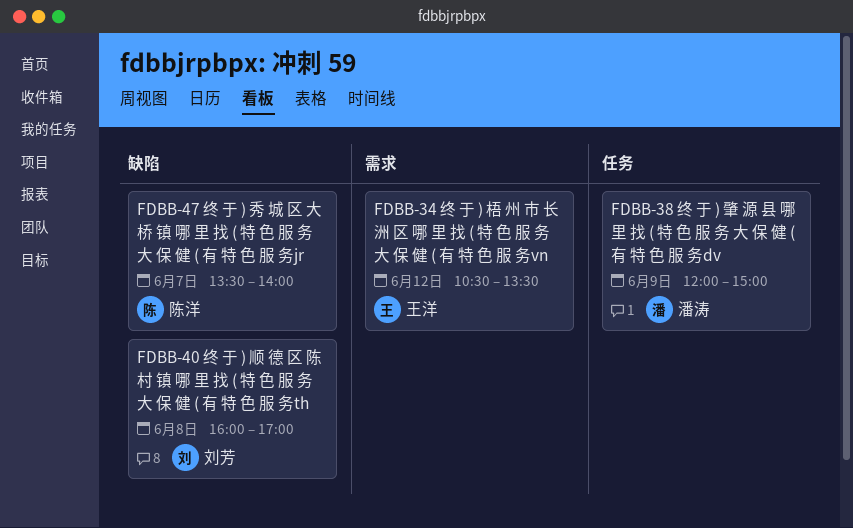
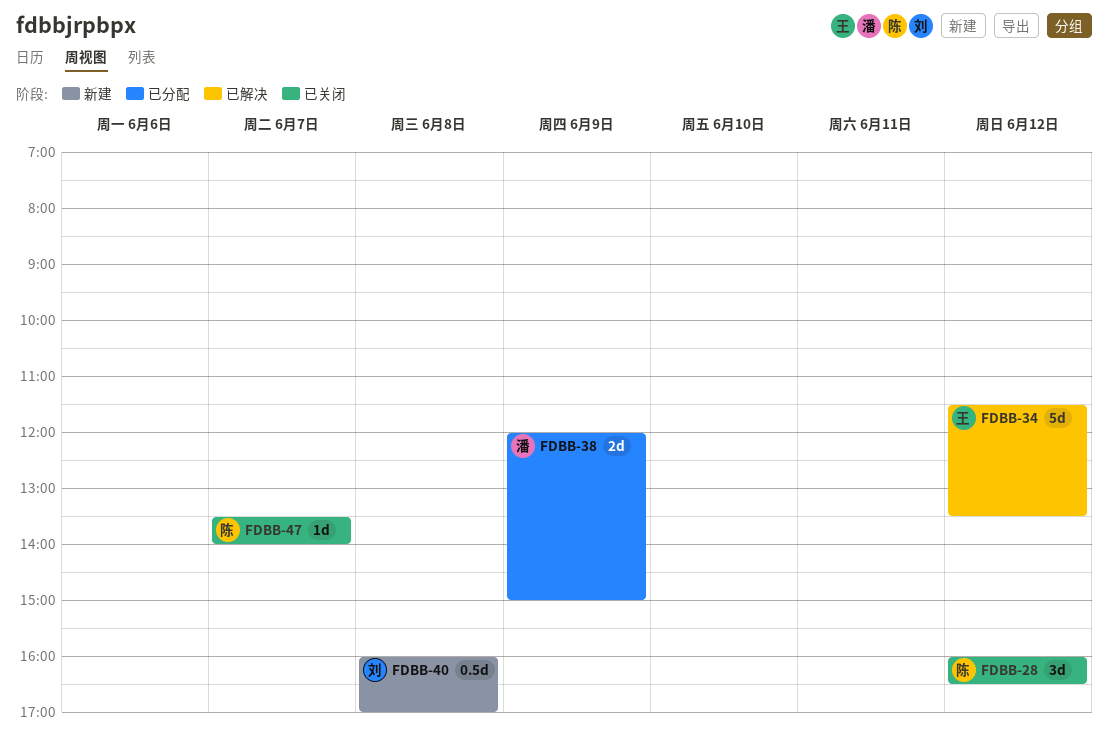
FDBB-28: none -> present
FDBB-34, begins: 10:30 -> 11:30

